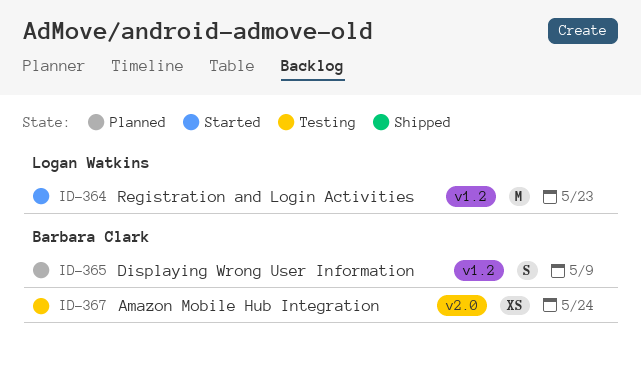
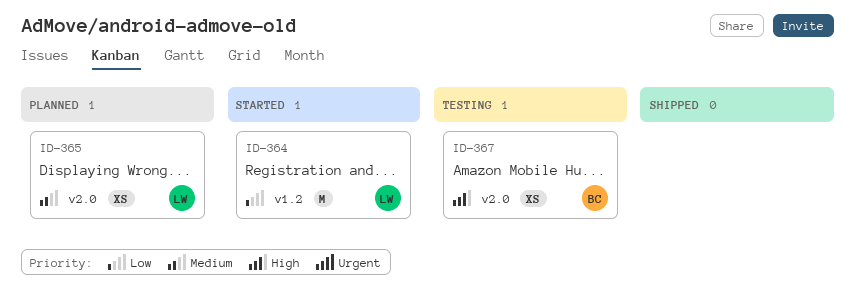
ID-365, owner: Barbara Clark -> Logan Watkins
ID-365, label: v1.2 -> v2.0
ID-365, estimate: S -> XS

